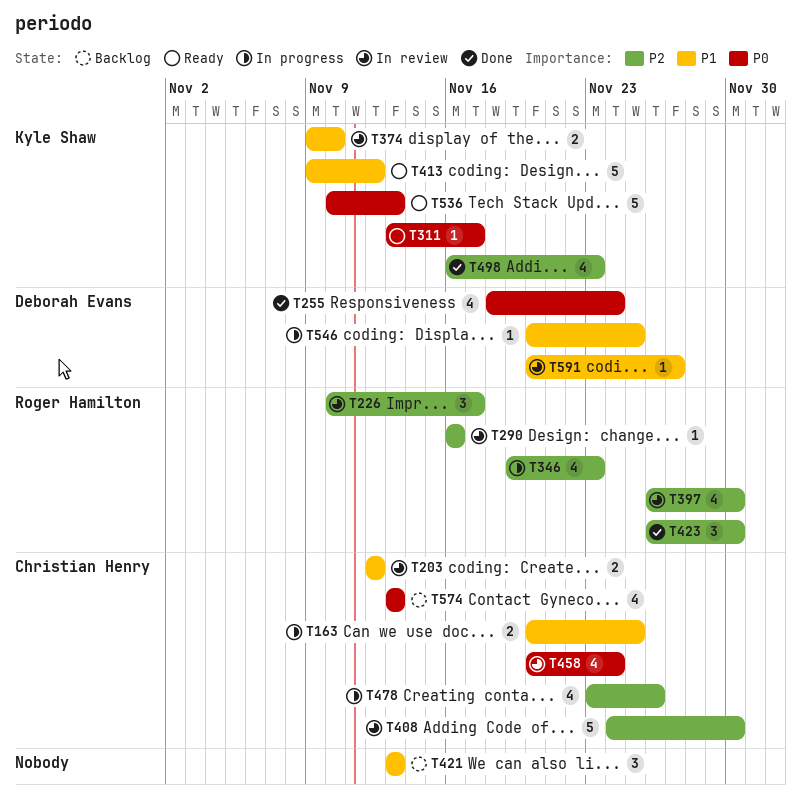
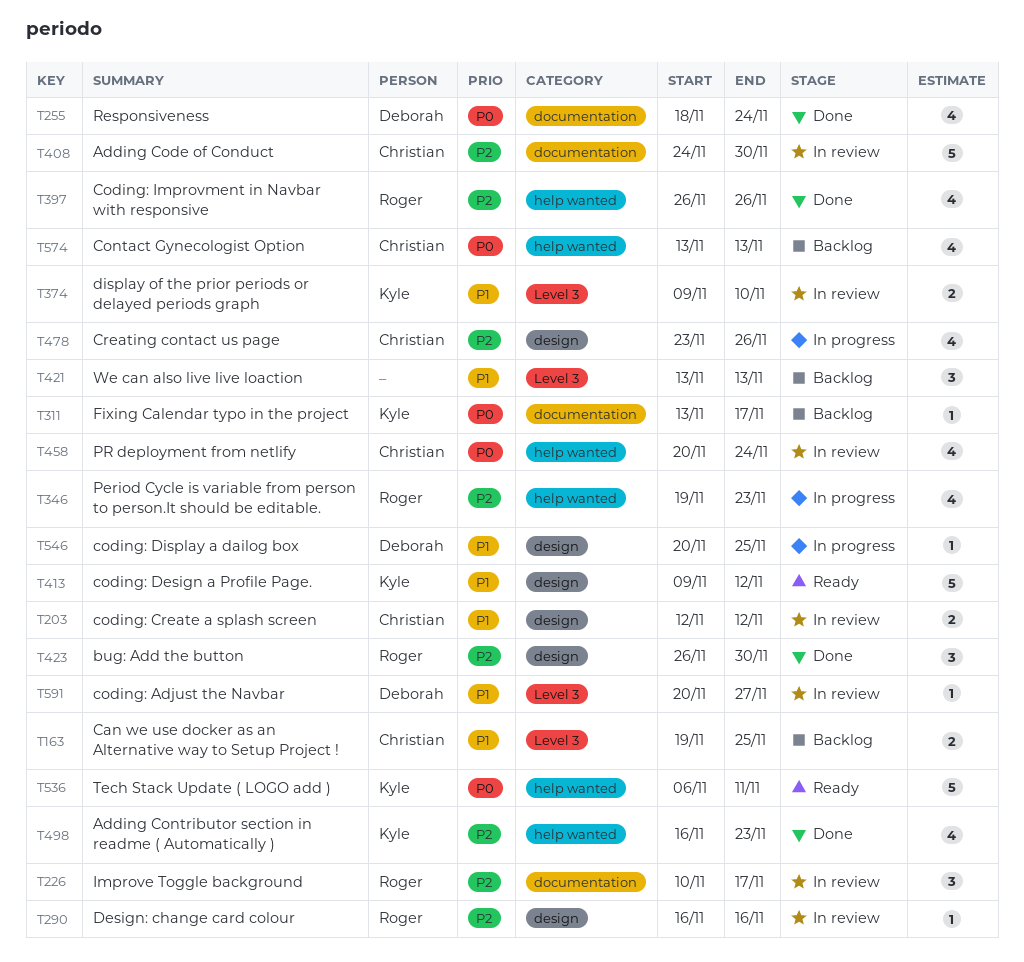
T163, status: In progress -> Backlog
T163, start: Nov 20 -> Nov 19
T311, status: Ready -> Backlog
T397, status: In review -> Done
T397, due: Nov 30 -> Nov 26
T536, start: Nov 10 -> Nov 6
T536, due: Nov 13 -> Nov 11

